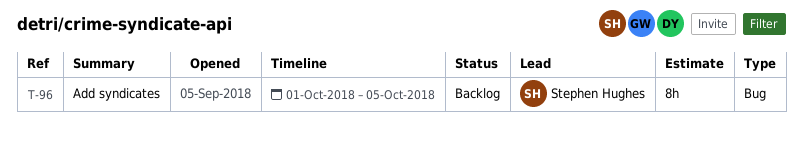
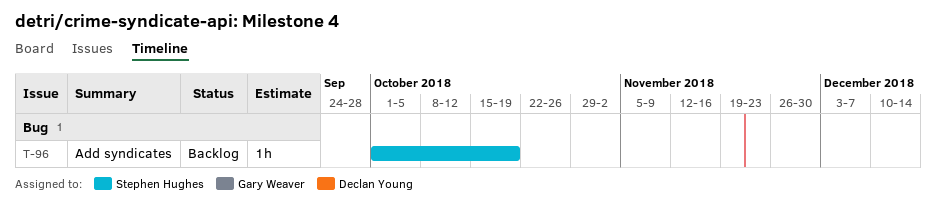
T-96, estimate: 8h -> 1h
T-96, due: Oct 5 -> Oct 19

